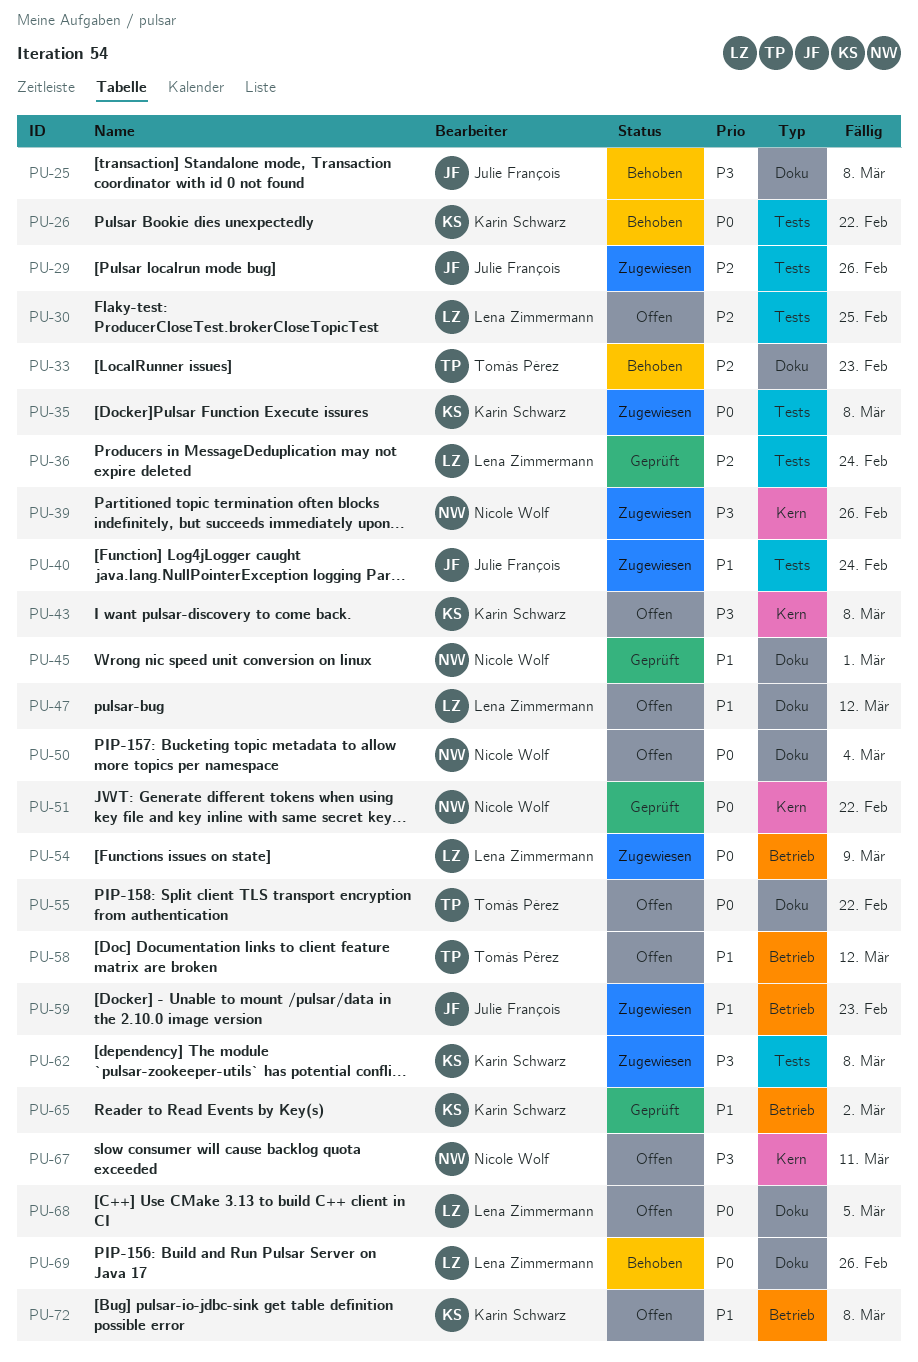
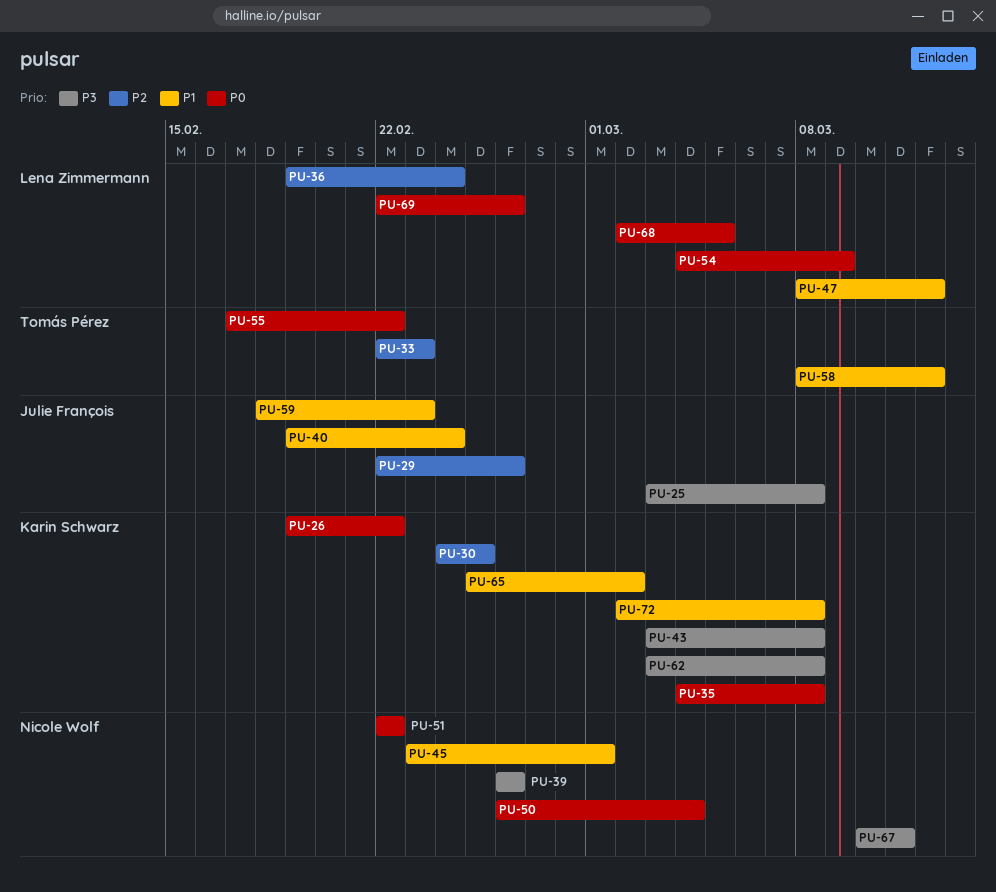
PU-30, owner: Lena Zimmermann -> Karin Schwarz

